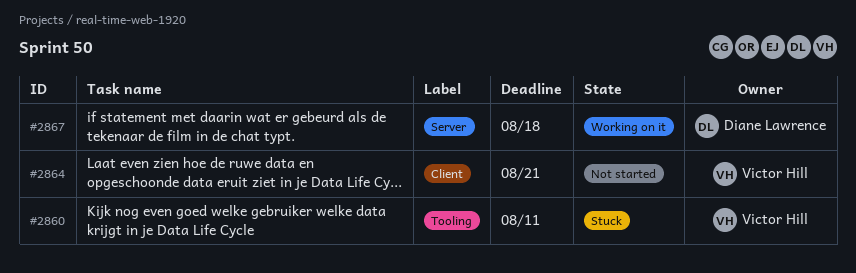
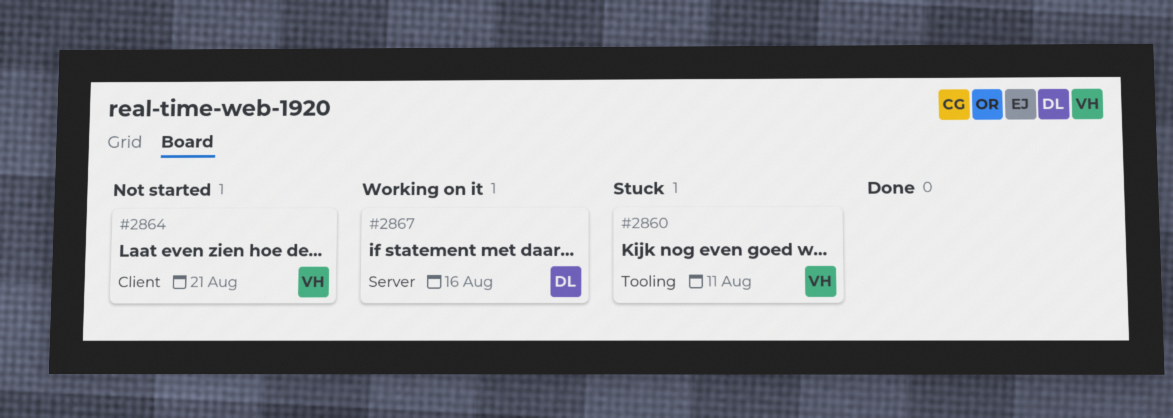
#2867, due: Aug 18 -> Aug 16

